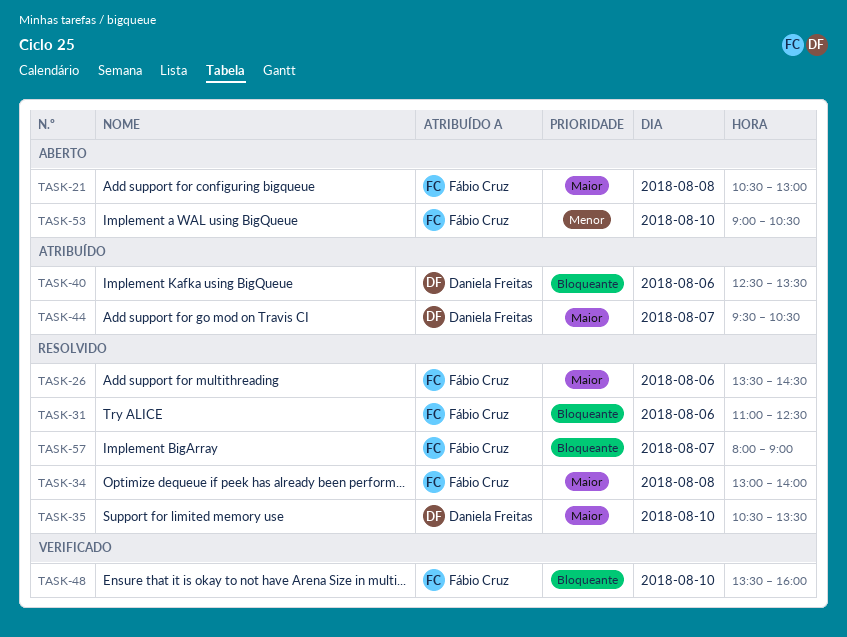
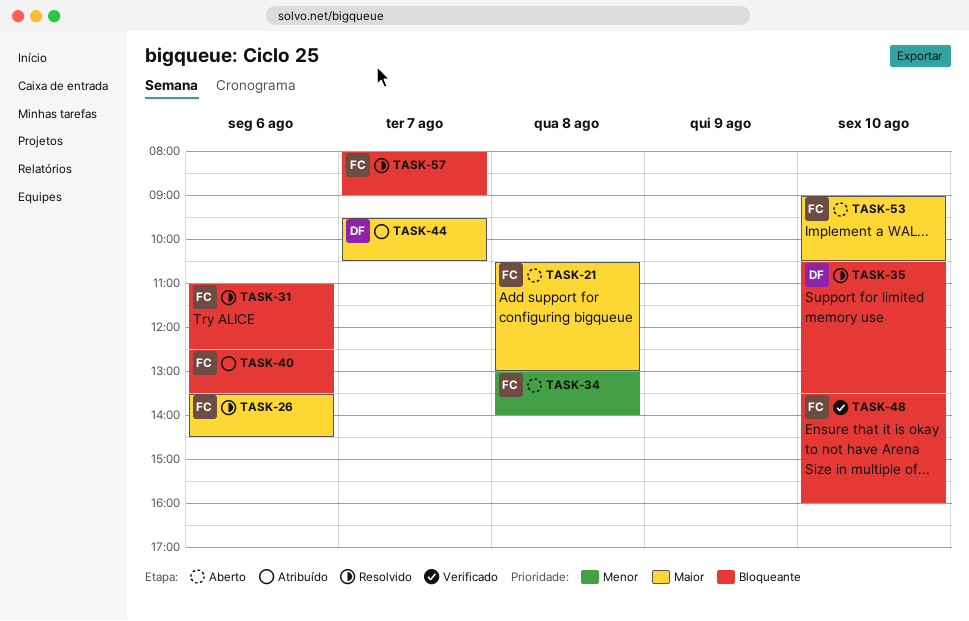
TASK-34, status: Resolvido -> Aberto
TASK-34, priority: Maior -> Menor
TASK-35, priority: Maior -> Bloqueante
TASK-40, owner: Daniela Freitas -> Fábio Cruz
TASK-53, priority: Menor -> Maior

